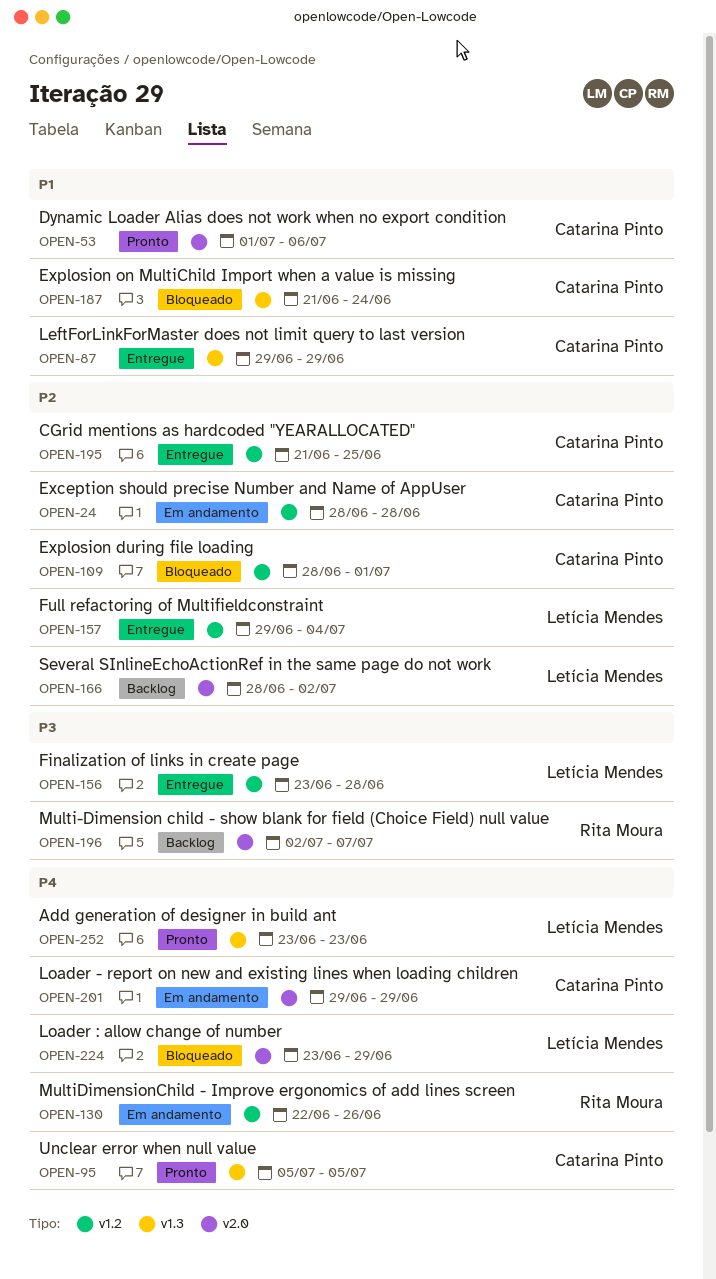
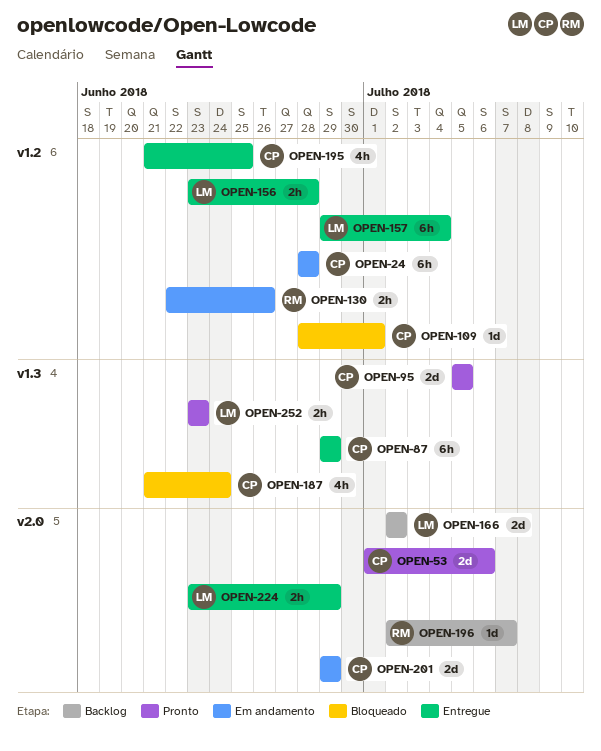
OPEN-166, start: Jun 28 -> Jul 2
OPEN-224, status: Bloqueado -> Entregue

